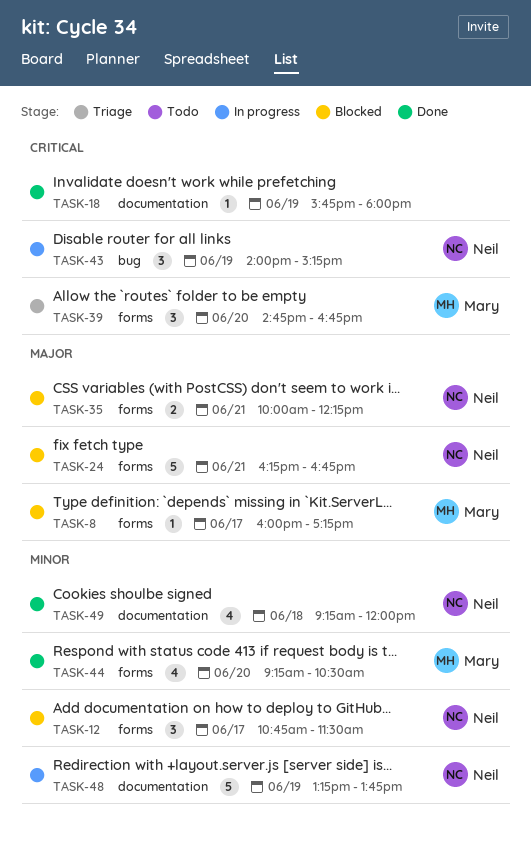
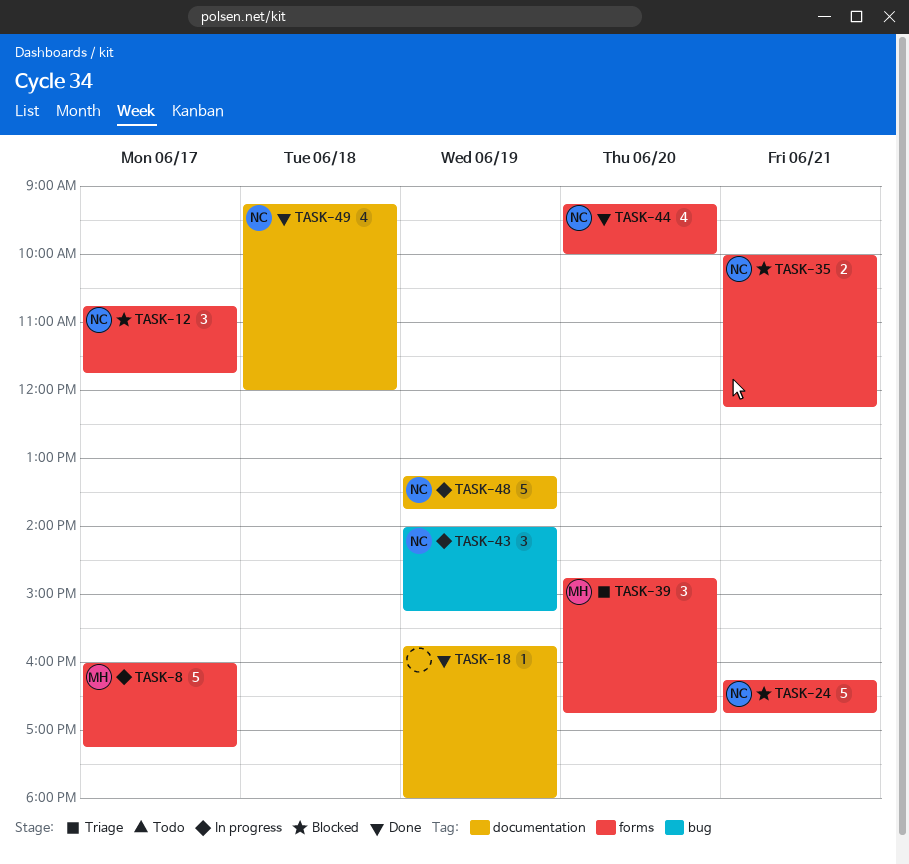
TASK-8, status: Blocked -> In progress
TASK-8, estimate: 1 -> 5
TASK-12, ends: 11:30 -> 11:45
TASK-44, owner: Mary -> Neil
TASK-44, ends: 10:30 -> 10:00

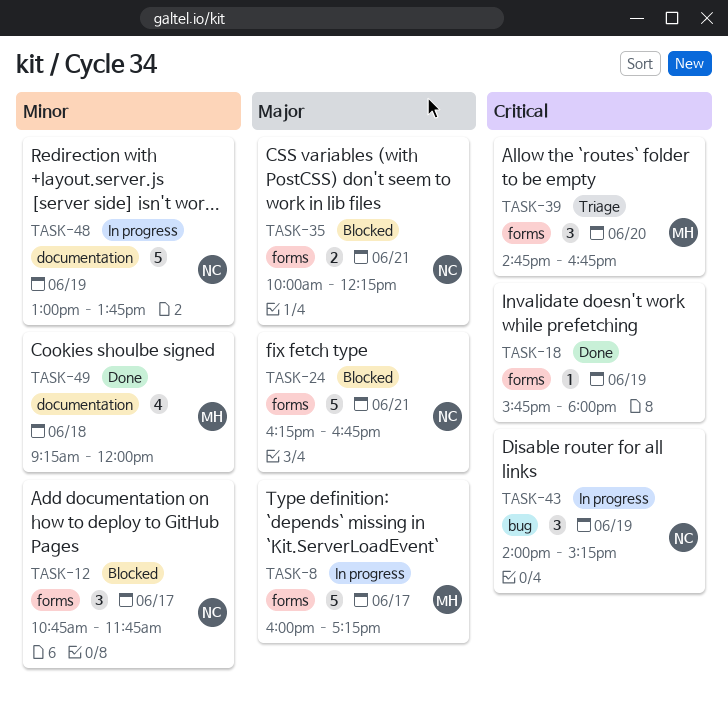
TASK-18, label: documentation -> forms
TASK-44: present -> none
TASK-48, begins: 13:15 -> 13:00
TASK-49, owner: NC -> MH

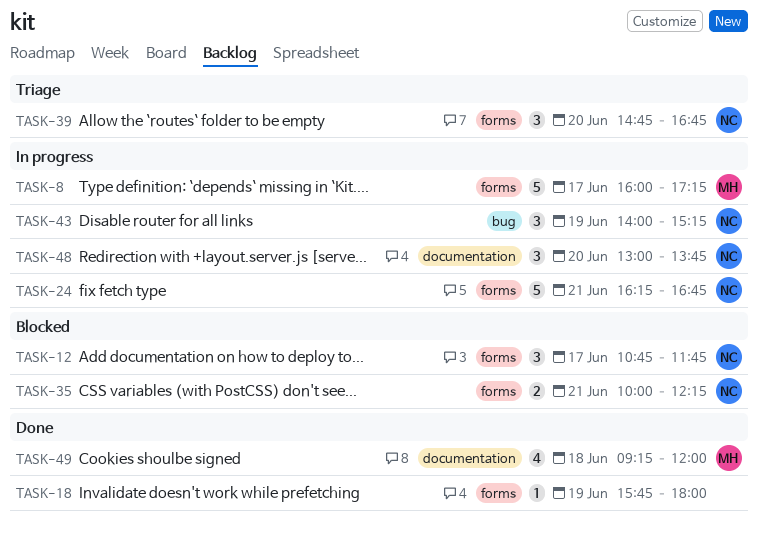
TASK-24, status: Blocked -> In progress
TASK-39, owner: MH -> NC
TASK-48, estimate: 5 -> 3
TASK-48, day: Jun 19 -> Jun 20

